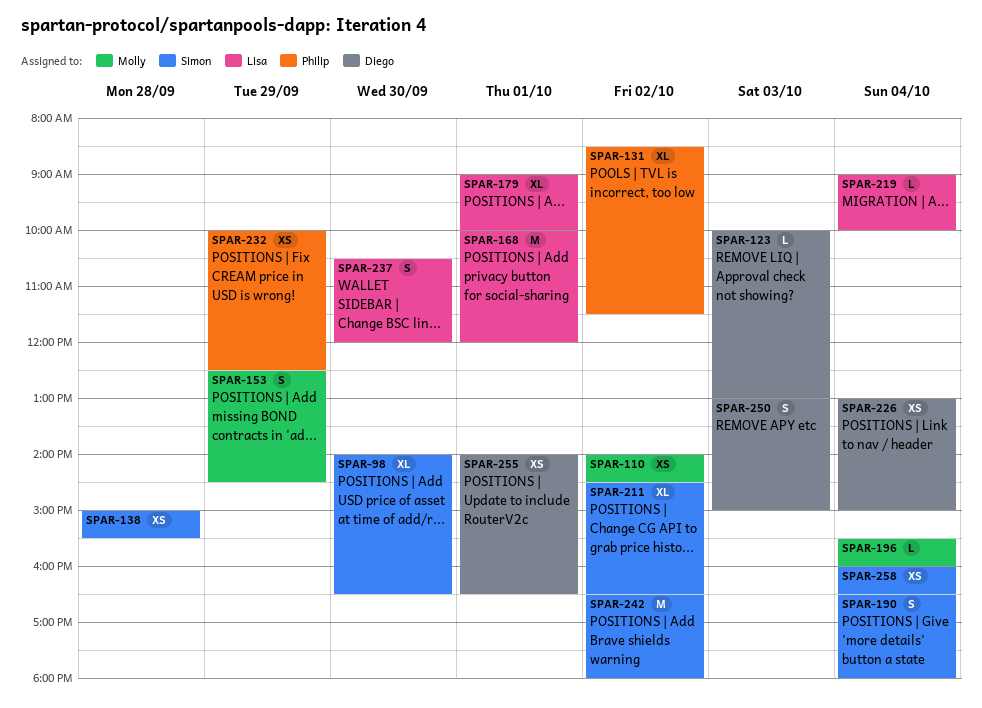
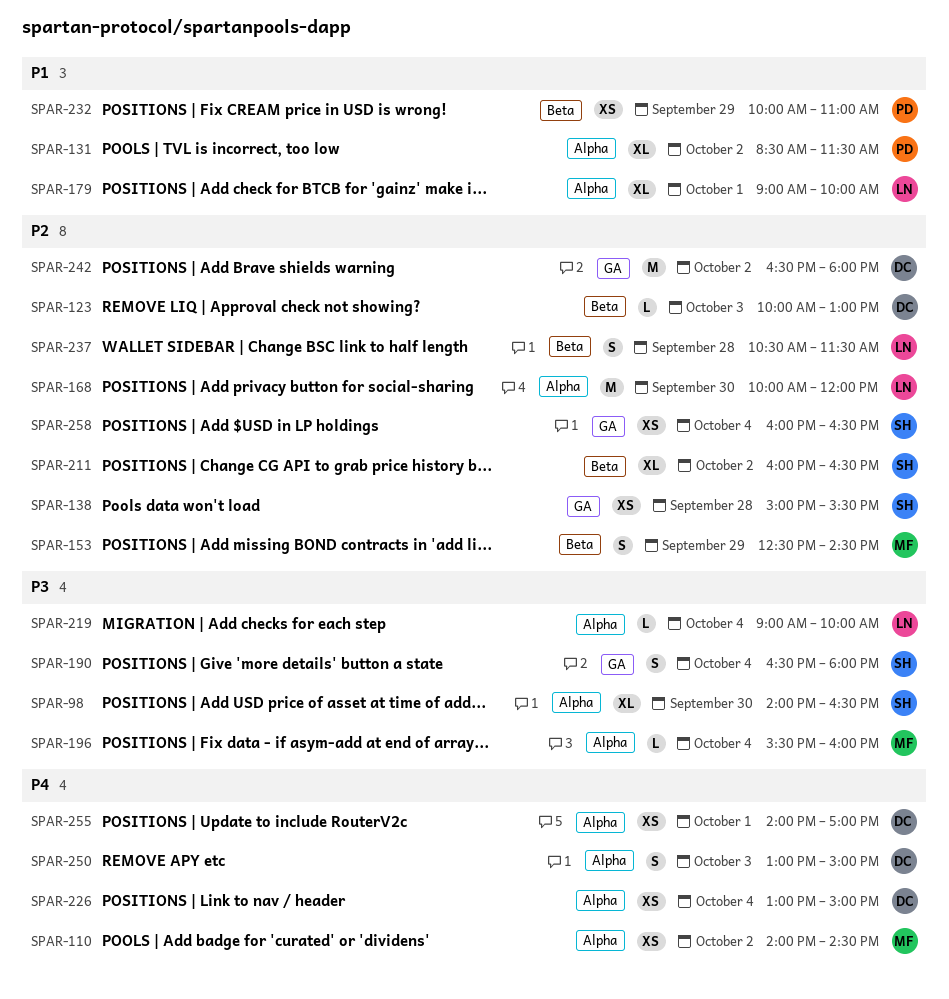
SPAR-168, day: Oct 1 -> Sep 30
SPAR-211, begins: 14:30 -> 16:00
SPAR-232, ends: 12:30 -> 11:00
SPAR-237, day: Sep 30 -> Sep 28
SPAR-237, ends: 12:00 -> 11:30
SPAR-242, owner: Simon -> Diego
SPAR-255, ends: 16:30 -> 17:00

